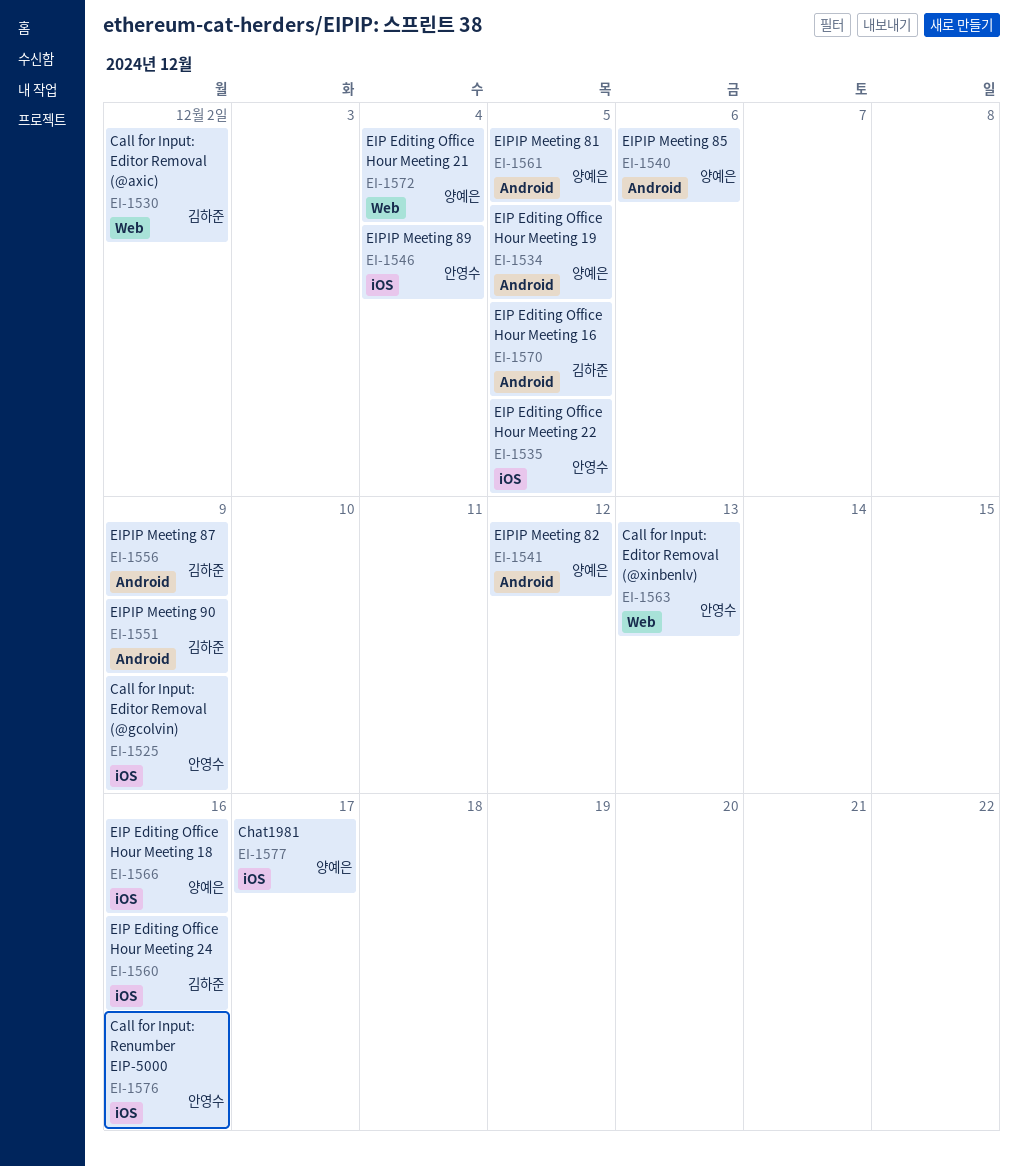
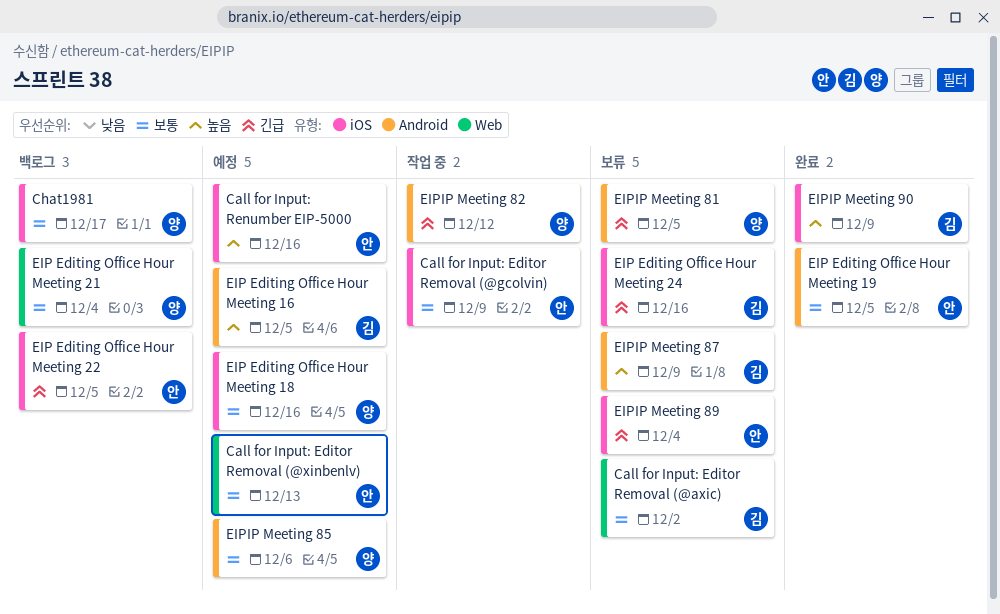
EIP Editing Office Hour Meeting 19, owner: 양예은 -> 안영수
EIPIP Meeting 90, label: Android -> iOS

